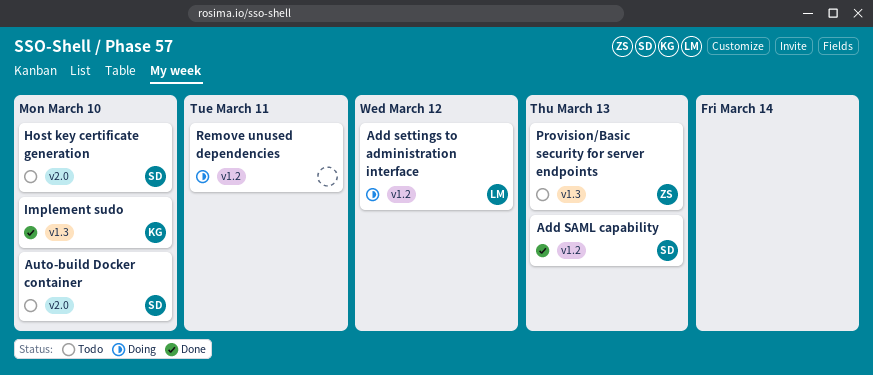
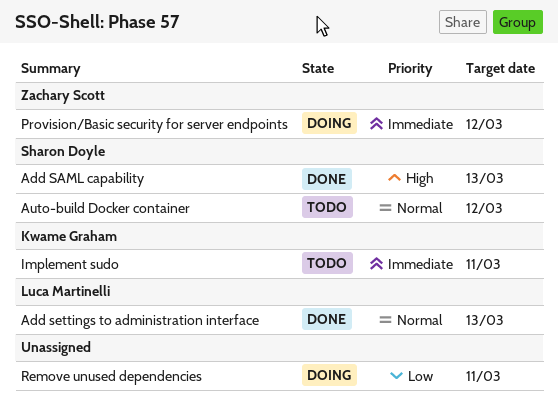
Add settings to administration interface, status: Doing -> Done
Add settings to administration interface, due: Mar 12 -> Mar 13
Auto-build Docker container, due: Mar 10 -> Mar 12
Host key certificate generation: present -> none
Implement sudo, status: Done -> Todo
Implement sudo, due: Mar 10 -> Mar 11
Provision/Basic security for server endpoints, status: Todo -> Doing
Provision/Basic security for server endpoints, due: Mar 13 -> Mar 12

